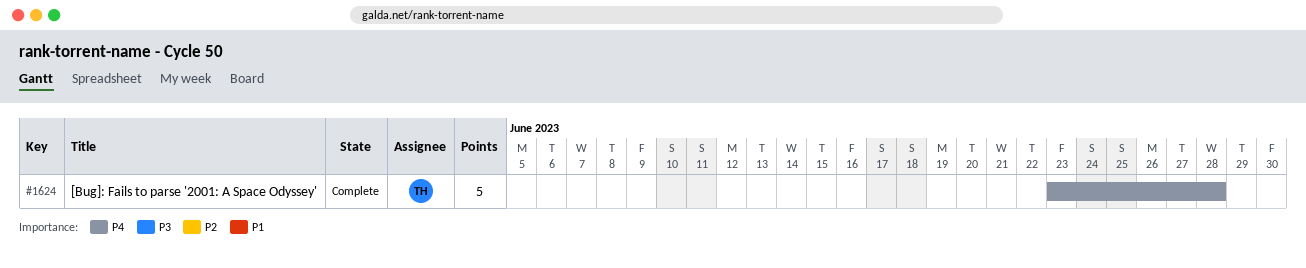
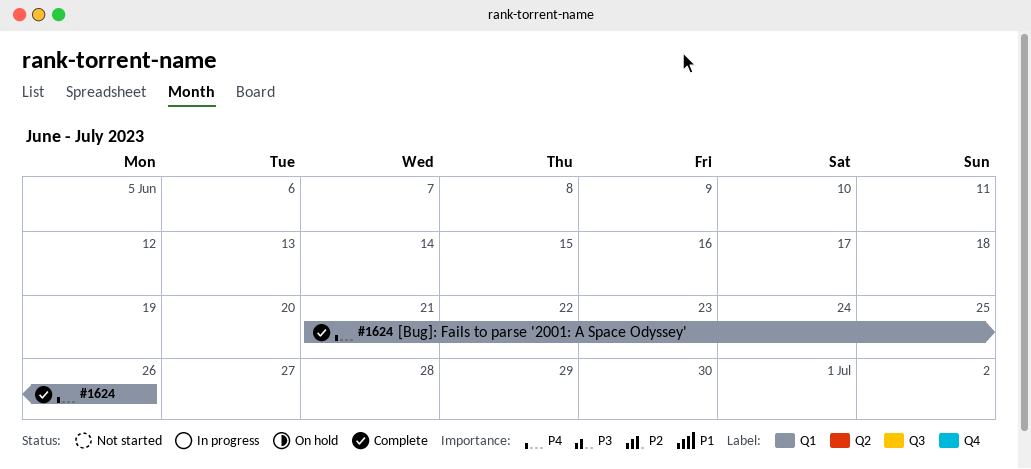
#1624, start: Jun 23 -> Jun 21
#1624, due: Jun 28 -> Jun 26

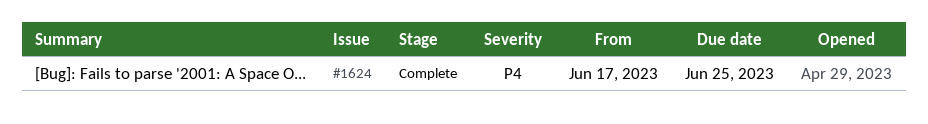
#1624, start: Jun 21 -> Jun 17
#1624, due: Jun 26 -> Jun 25

